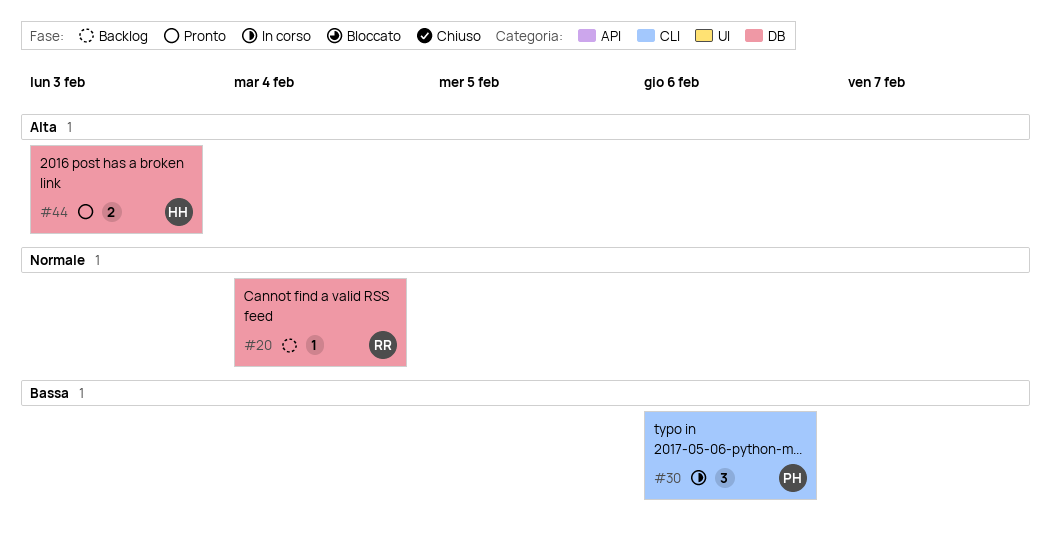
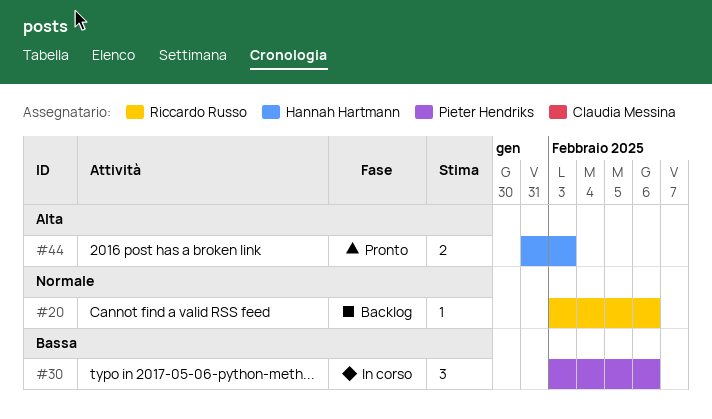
#20, due: Feb 4 -> Feb 6

